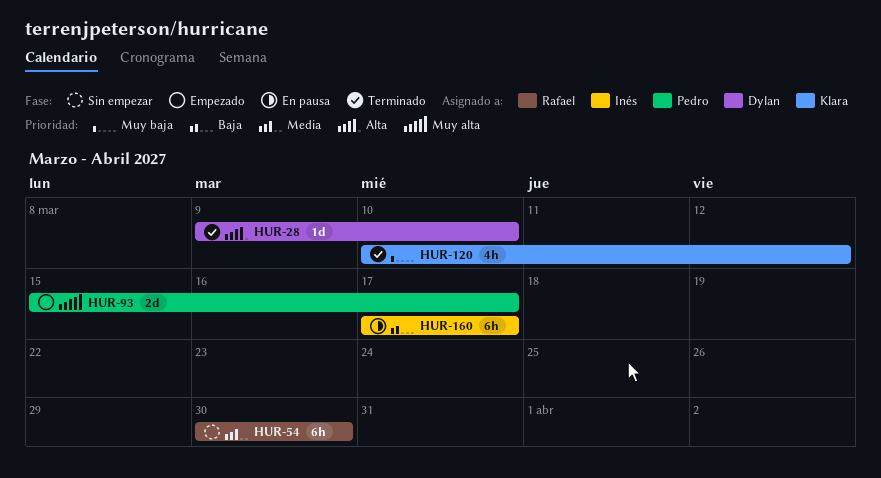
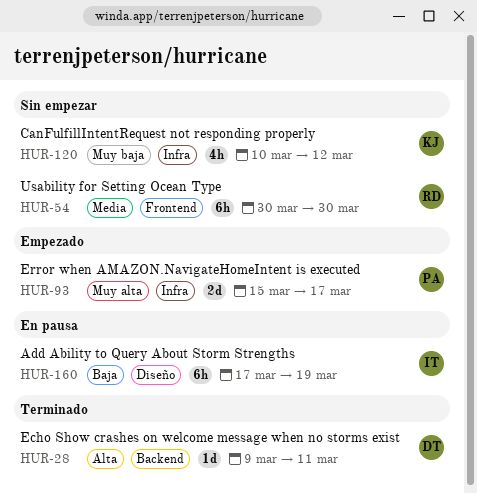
HUR-28, due: Mar 10 -> Mar 11
HUR-120, status: Terminado -> Sin empezar
HUR-160, due: Mar 17 -> Mar 19

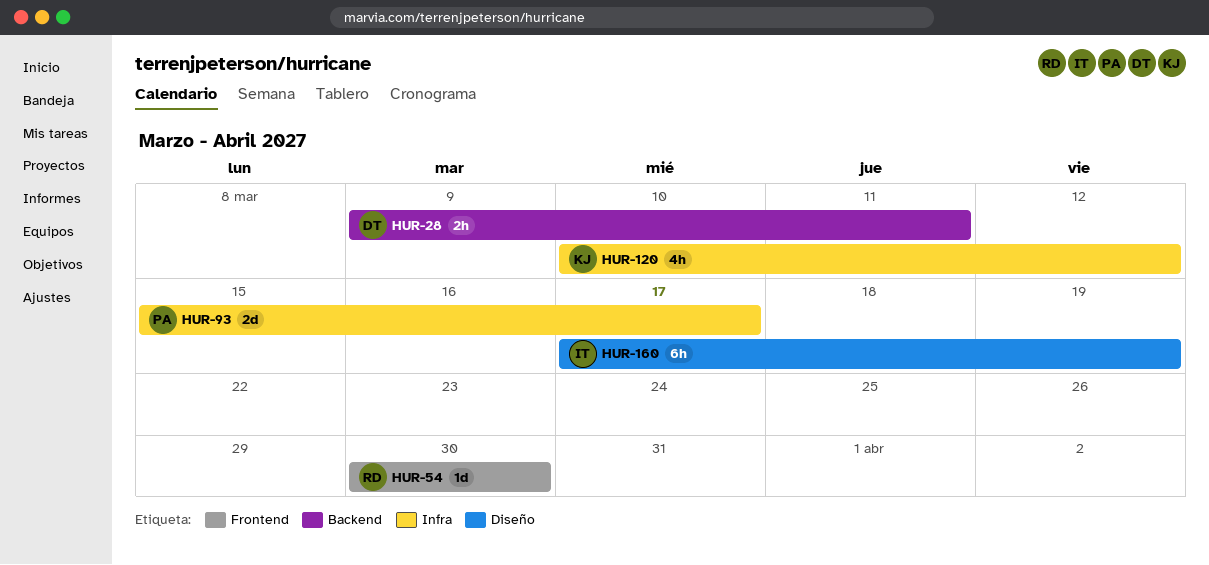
HUR-28, estimate: 1d -> 2h
HUR-54, estimate: 6h -> 1d

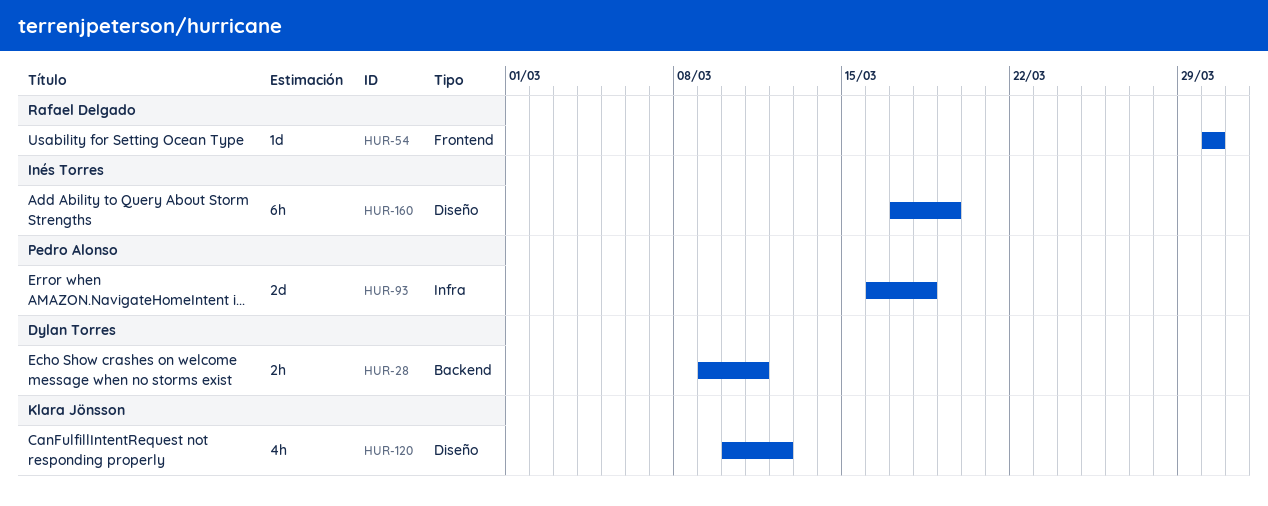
HUR-93, start: Mar 15 -> Mar 16
HUR-93, due: Mar 17 -> Mar 18
HUR-120, label: Infra -> Diseño

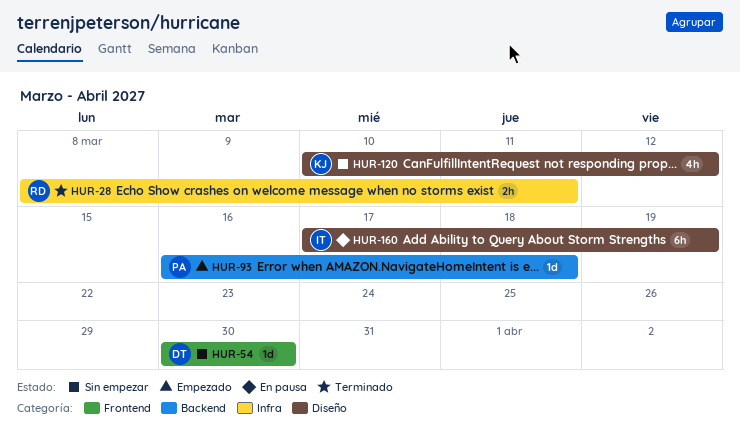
HUR-28, owner: Dylan Torres -> Rafael Delgado
HUR-28, label: Backend -> Infra
HUR-28, start: Mar 9 -> Mar 8
HUR-54, owner: Rafael Delgado -> Dylan Torres
HUR-93, label: Infra -> Backend
HUR-93, estimate: 2d -> 1d

